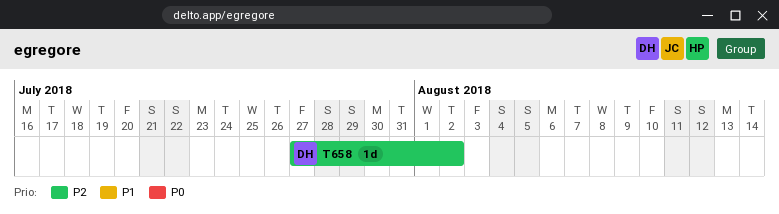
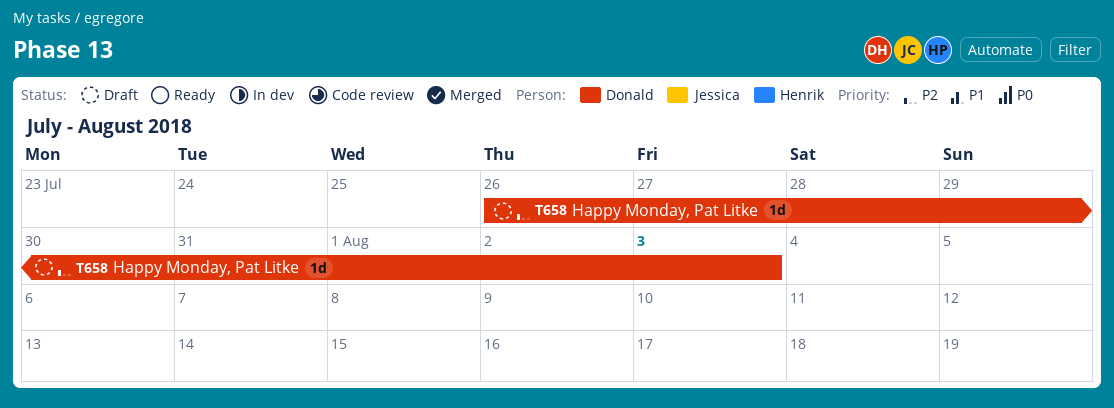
T658, start: Jul 27 -> Jul 26
T658, due: Aug 2 -> Aug 3

